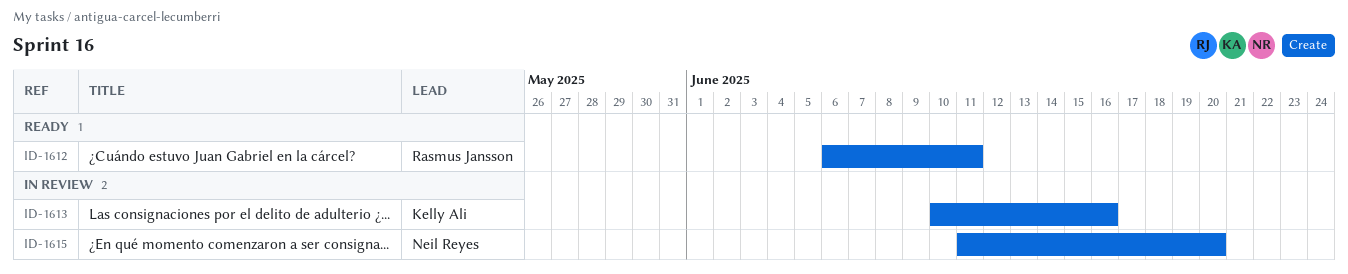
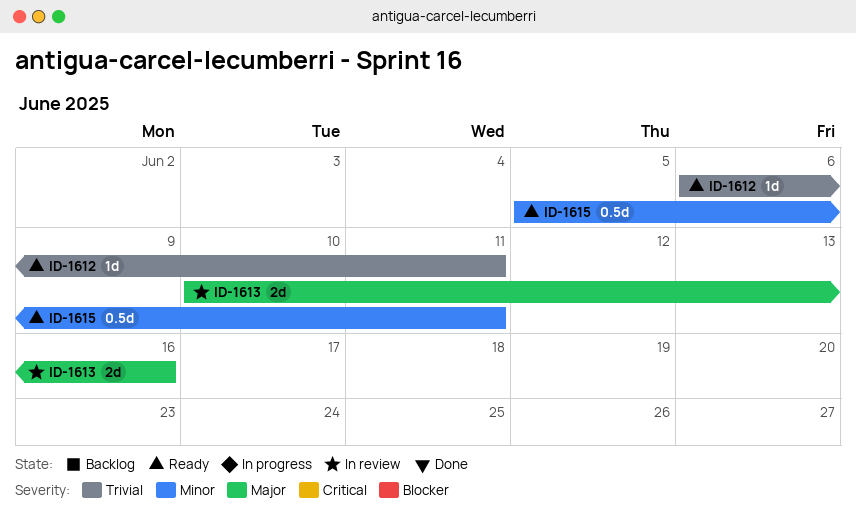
ID-1615, status: In review -> Ready
ID-1615, start: Jun 11 -> Jun 5
ID-1615, due: Jun 20 -> Jun 11

